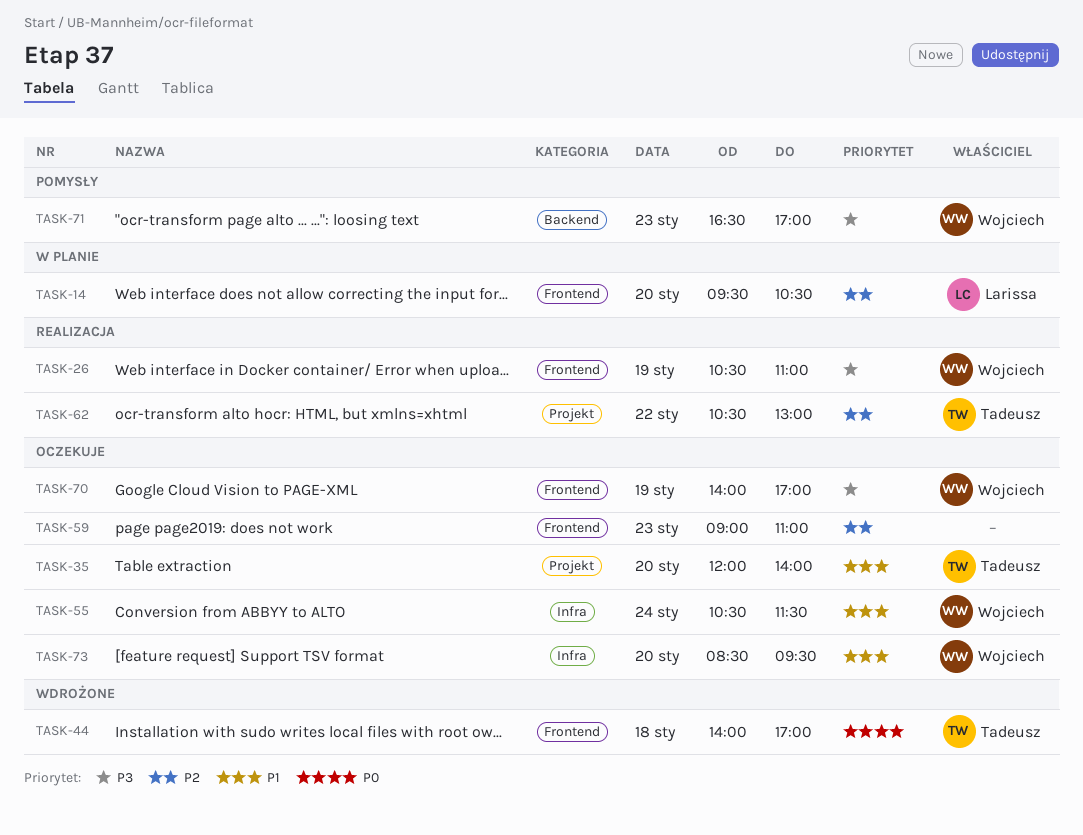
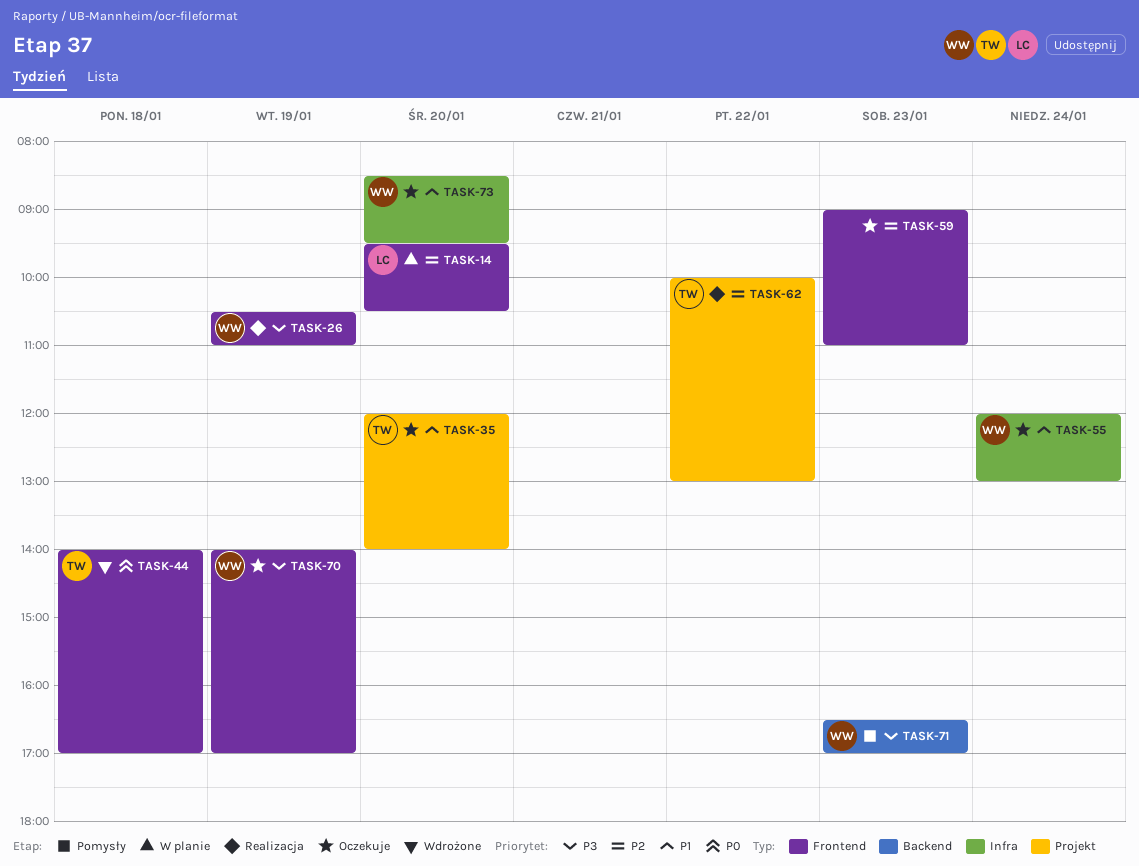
TASK-55, begins: 10:30 -> 12:00
TASK-55, ends: 11:30 -> 13:00
TASK-62, begins: 10:30 -> 10:00

